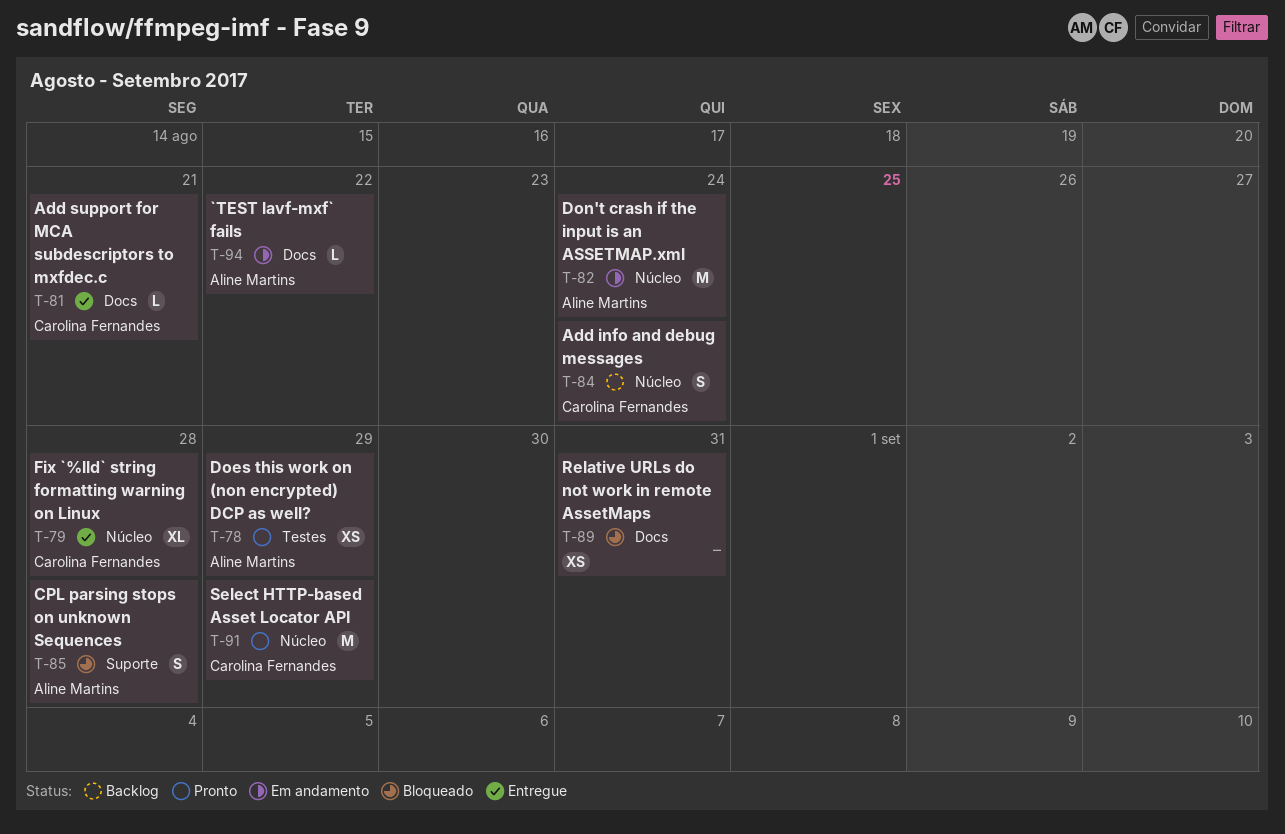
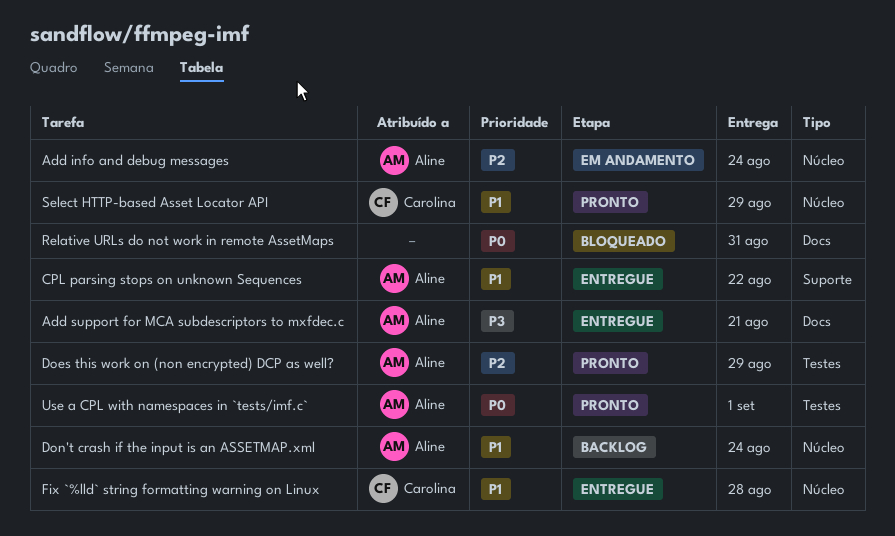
`TEST lavf-mxf` fails: present -> none
Add info and debug messages, status: Backlog -> Em andamento
Add info and debug messages, owner: Carolina Fernandes -> Aline Martins
Add support for MCA subdescriptors to mxfdec.c, owner: Carolina Fernandes -> Aline Martins
CPL parsing stops on unknown Sequences, status: Bloqueado -> Entregue
CPL parsing stops on unknown Sequences, due: Aug 28 -> Aug 22
Don't crash if the input is an ASSETMAP.xml, status: Em andamento -> Backlog
Use a CPL with namespaces in `tests/imf.c`: none -> present

